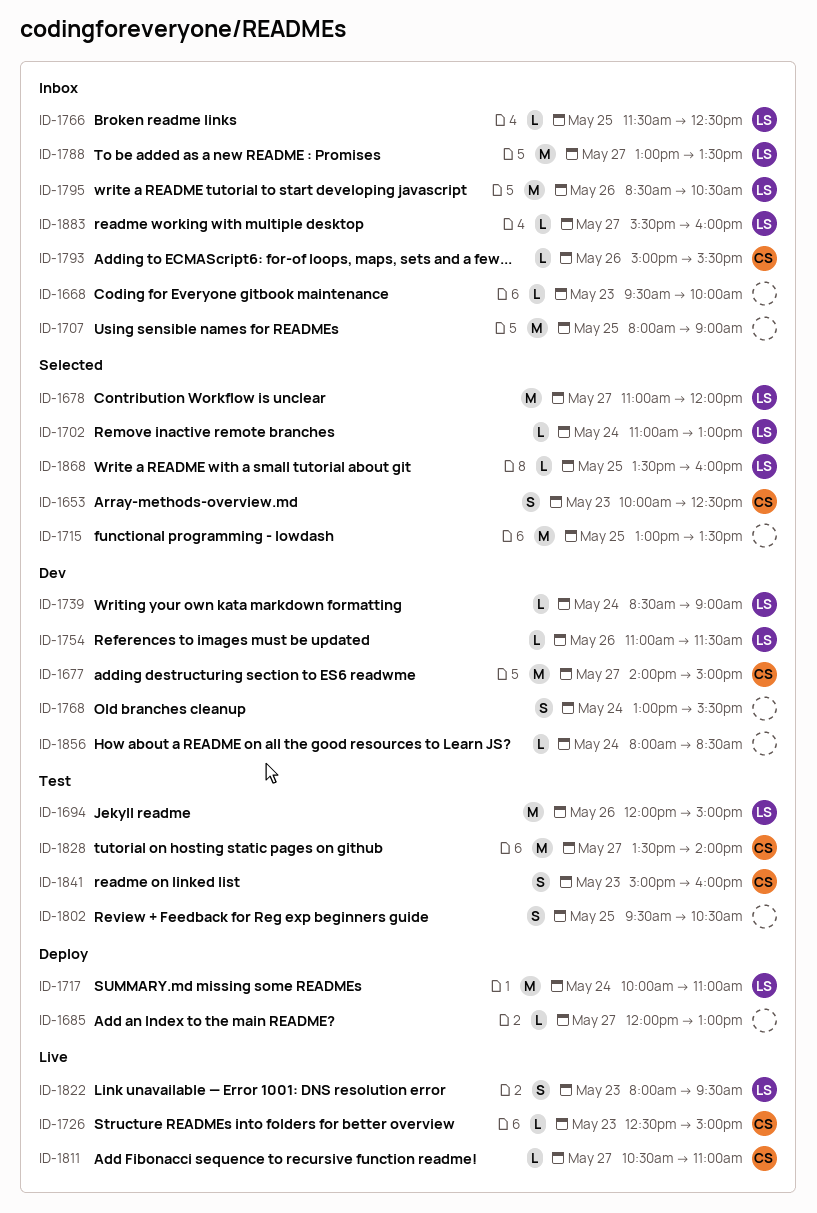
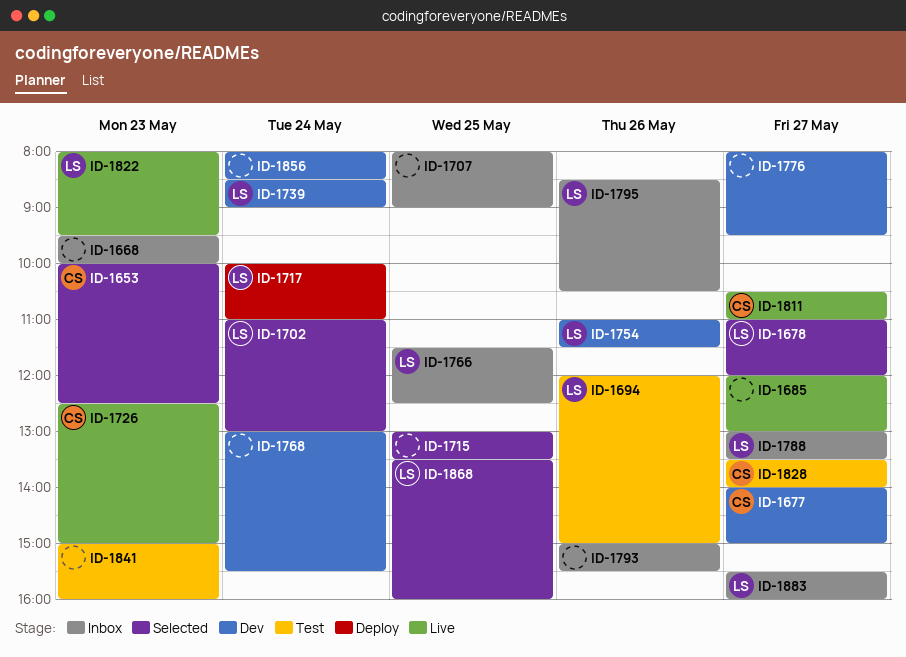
ID-1685, status: Deploy -> Live
ID-1776: none -> present
ID-1793, owner: CS -> none
ID-1802: present -> none
ID-1841, owner: CS -> none

